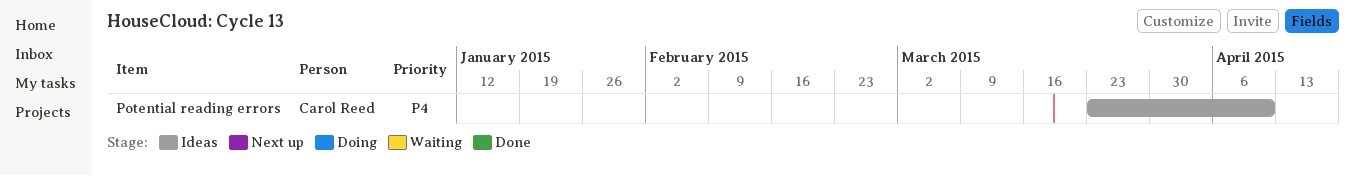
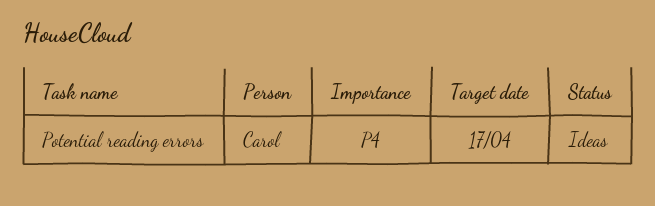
Potential reading errors, due: Apr 10 -> Apr 17

